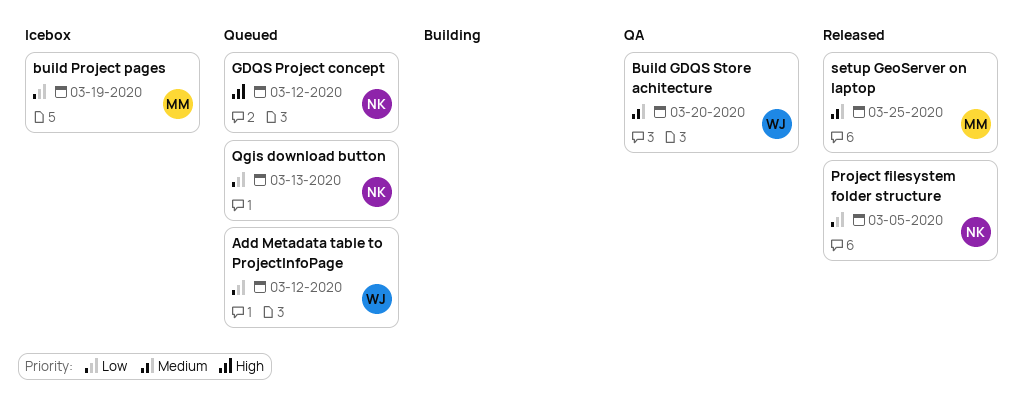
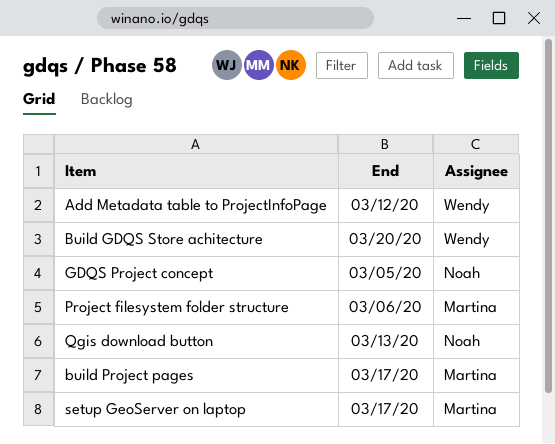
build Project pages, due: Mar 19 -> Mar 17
GDQS Project concept, due: Mar 12 -> Mar 5
Project filesystem folder structure, owner: Noah -> Martina
Project filesystem folder structure, due: Mar 5 -> Mar 6
setup GeoServer on laptop, due: Mar 25 -> Mar 17

